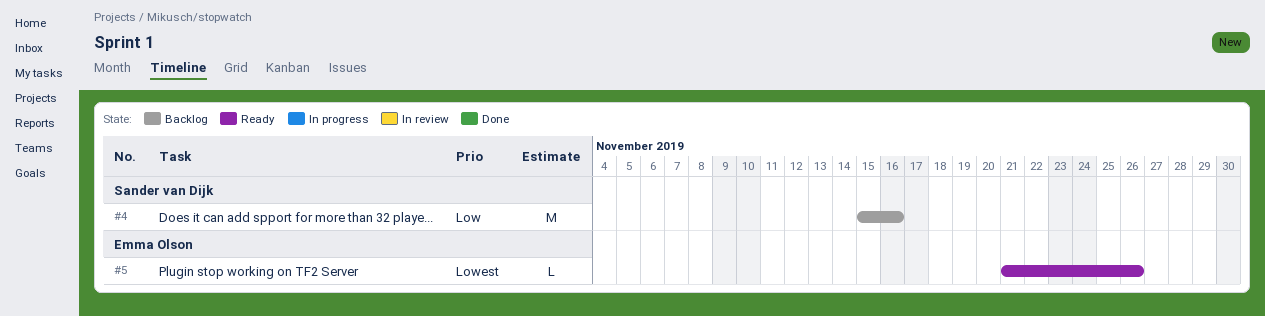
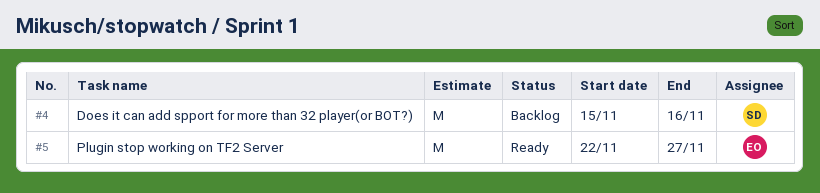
#5, estimate: L -> M
#5, start: Nov 21 -> Nov 22
#5, due: Nov 26 -> Nov 27

